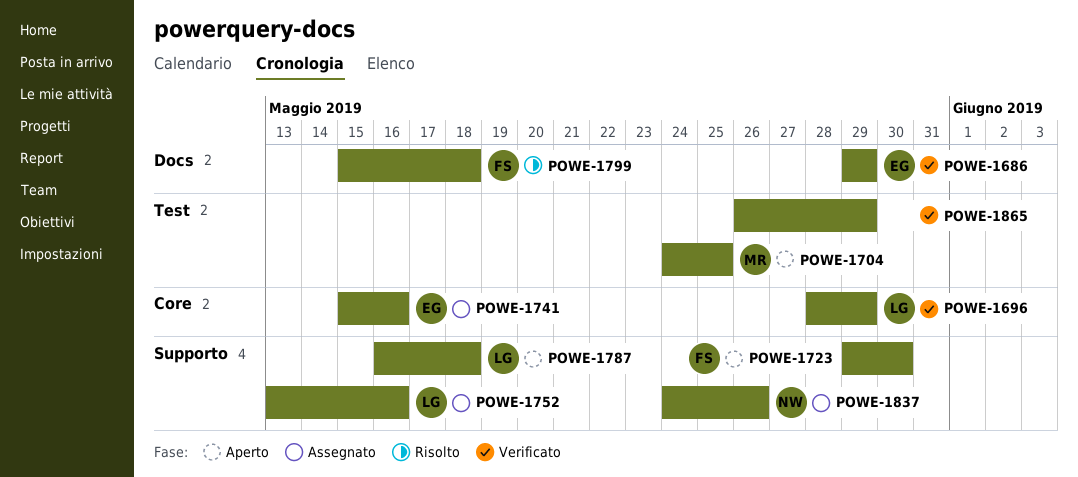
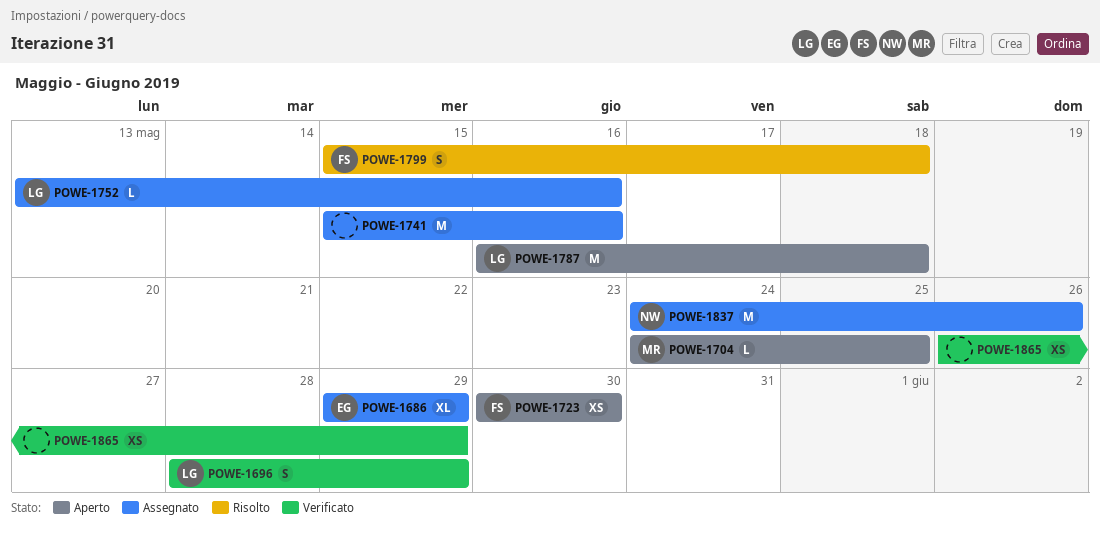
POWE-1686, status: Verificato -> Assegnato
POWE-1723, start: May 29 -> May 30
POWE-1741, owner: EG -> none

